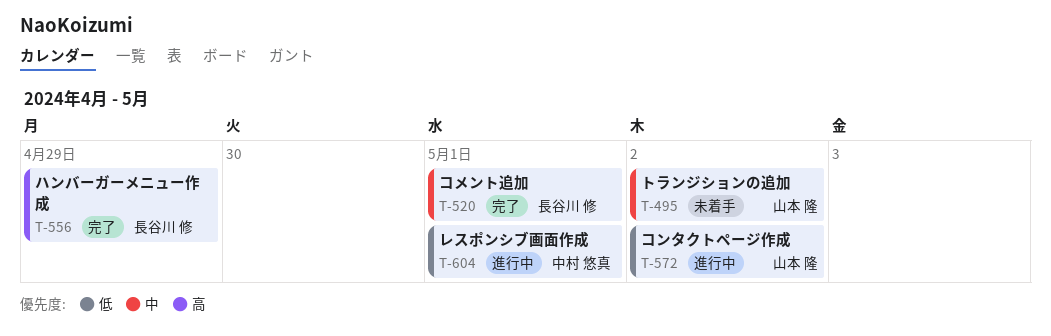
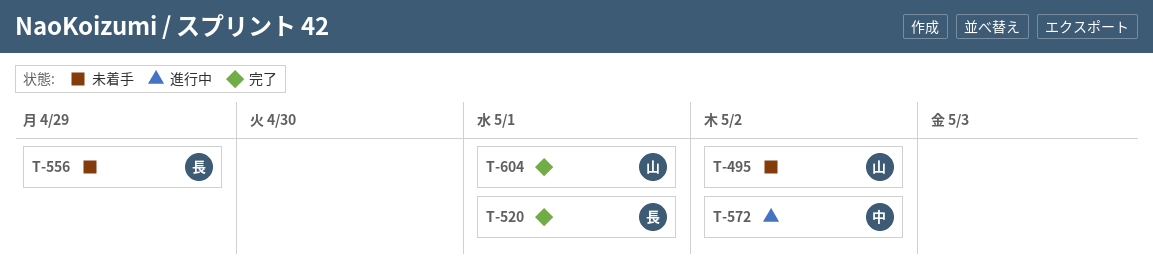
T-556, status: 完了 -> 未着手
T-572, owner: 山本 隆 -> 中村 悠真
T-604, status: 進行中 -> 完了
T-604, owner: 中村 悠真 -> 山本 隆

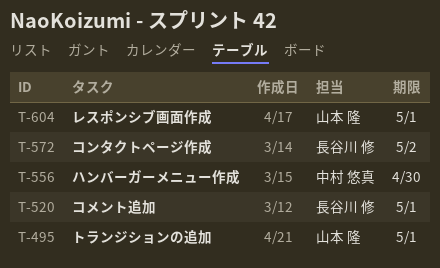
T-495, due: May 2 -> May 1
T-556, owner: 長谷川 修 -> 中村 悠真
T-556, due: Apr 29 -> Apr 30
T-572, owner: 中村 悠真 -> 長谷川 修

